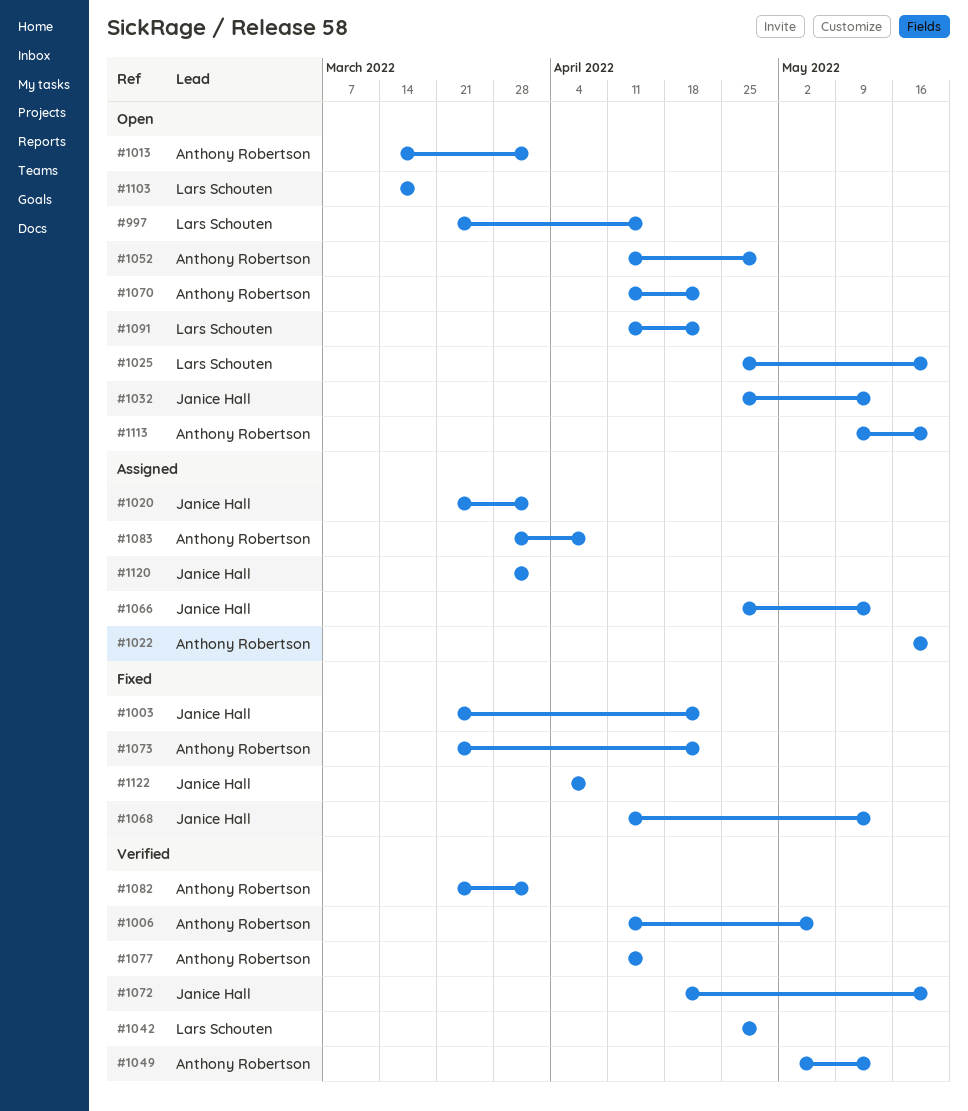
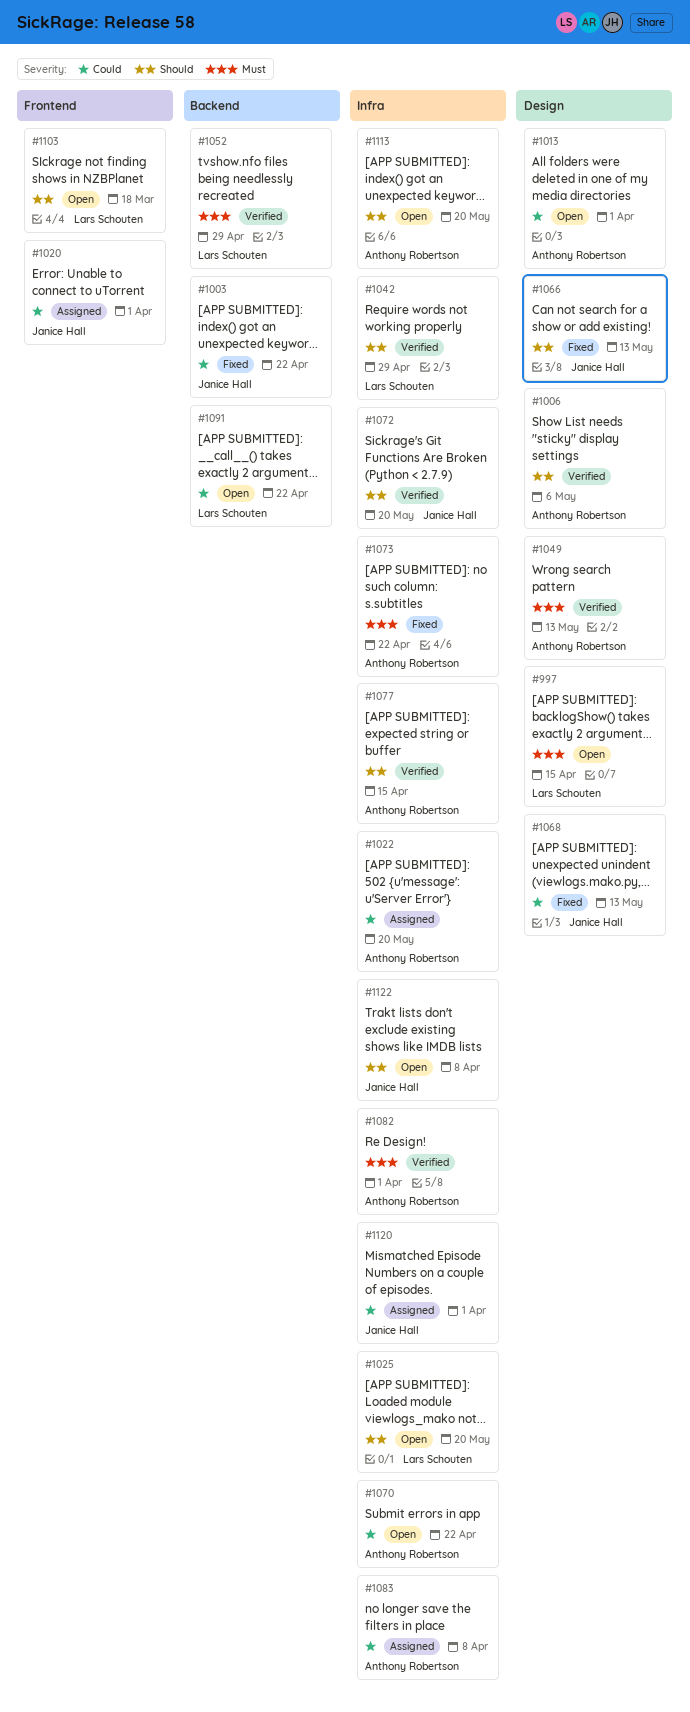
#1032: present -> none
#1052, status: Open -> Verified
#1052, owner: Anthony Robertson -> Lars Schouten
#1066, status: Assigned -> Fixed
#1122, status: Fixed -> Open

